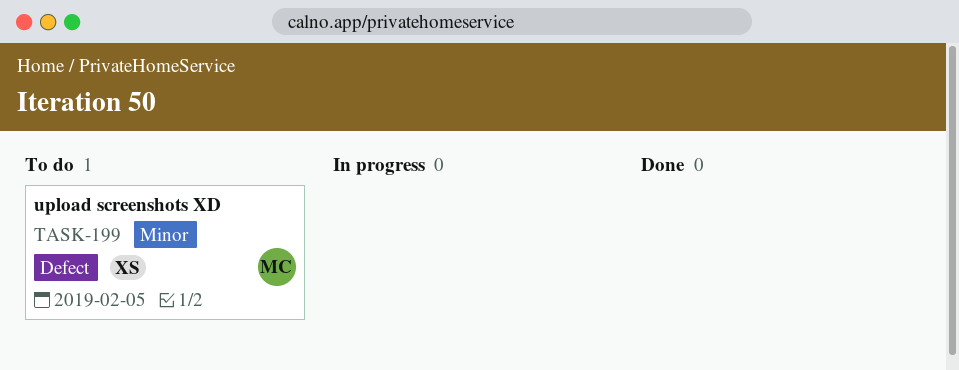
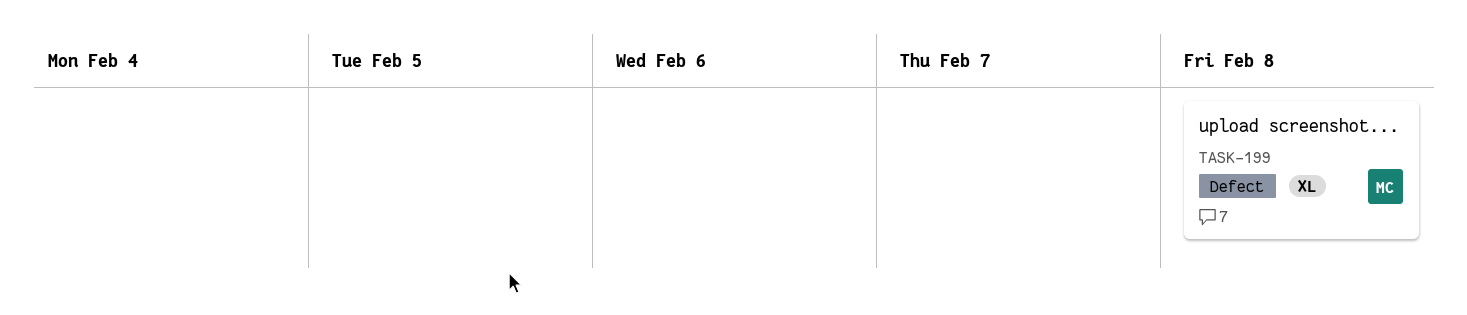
TASK-199, estimate: XS -> XL
TASK-199, due: Feb 5 -> Feb 8

